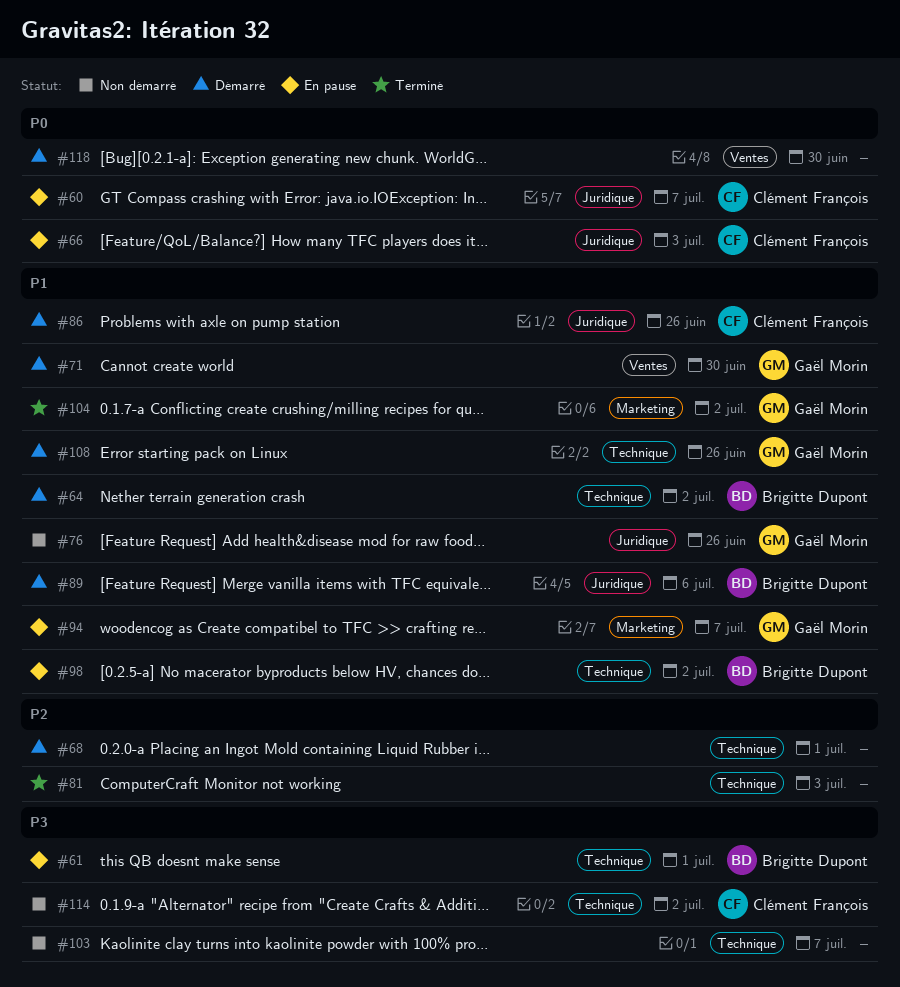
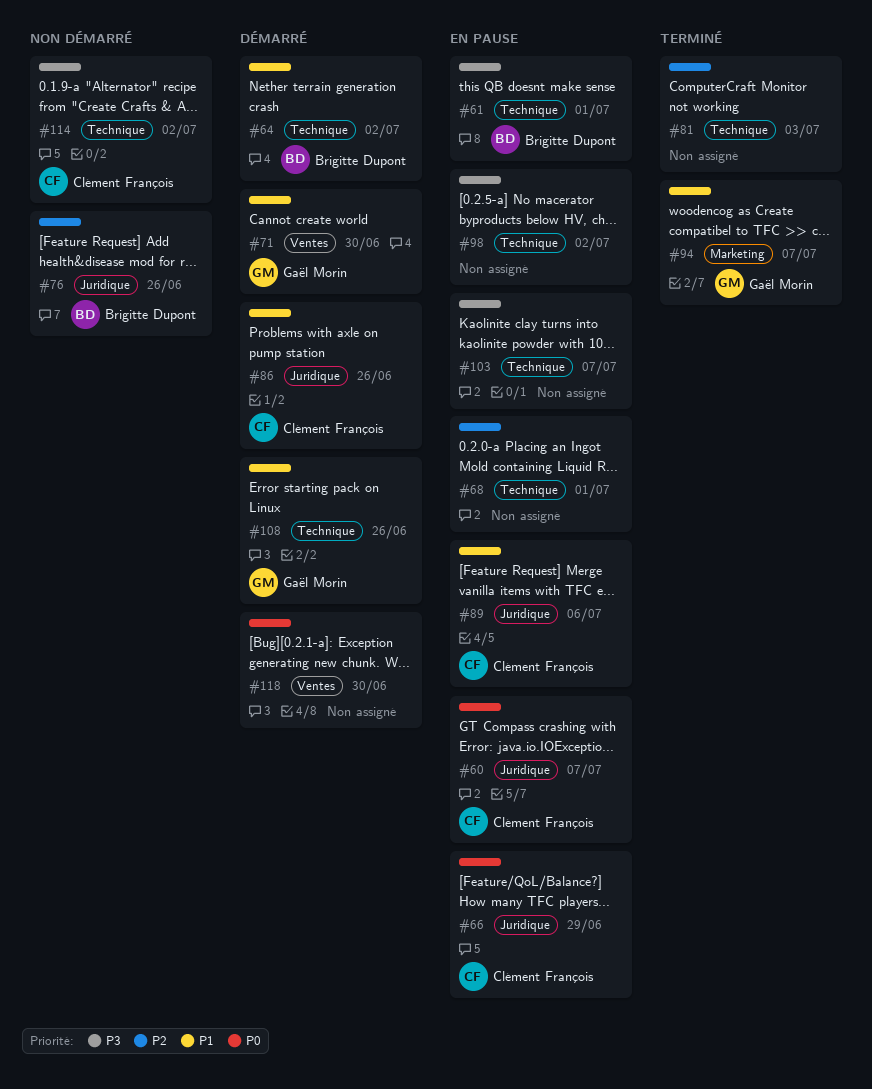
#66, due: Jul 3 -> Jun 29
#68, status: Démarré -> En pause
#76, owner: Gaël Morin -> Brigitte Dupont
#76, priority: P1 -> P2
#89, status: Démarré -> En pause
#89, owner: Brigitte Dupont -> Clément François
#94, status: En pause -> Terminé
#98, owner: Brigitte Dupont -> none
#98, priority: P1 -> P3
#103, status: Non démarré -> En pause
#104: present -> none

